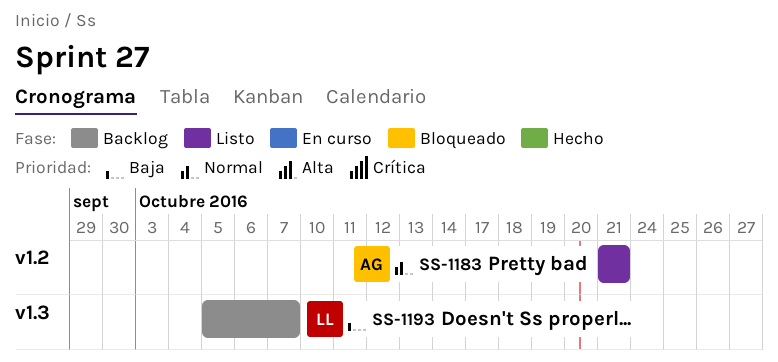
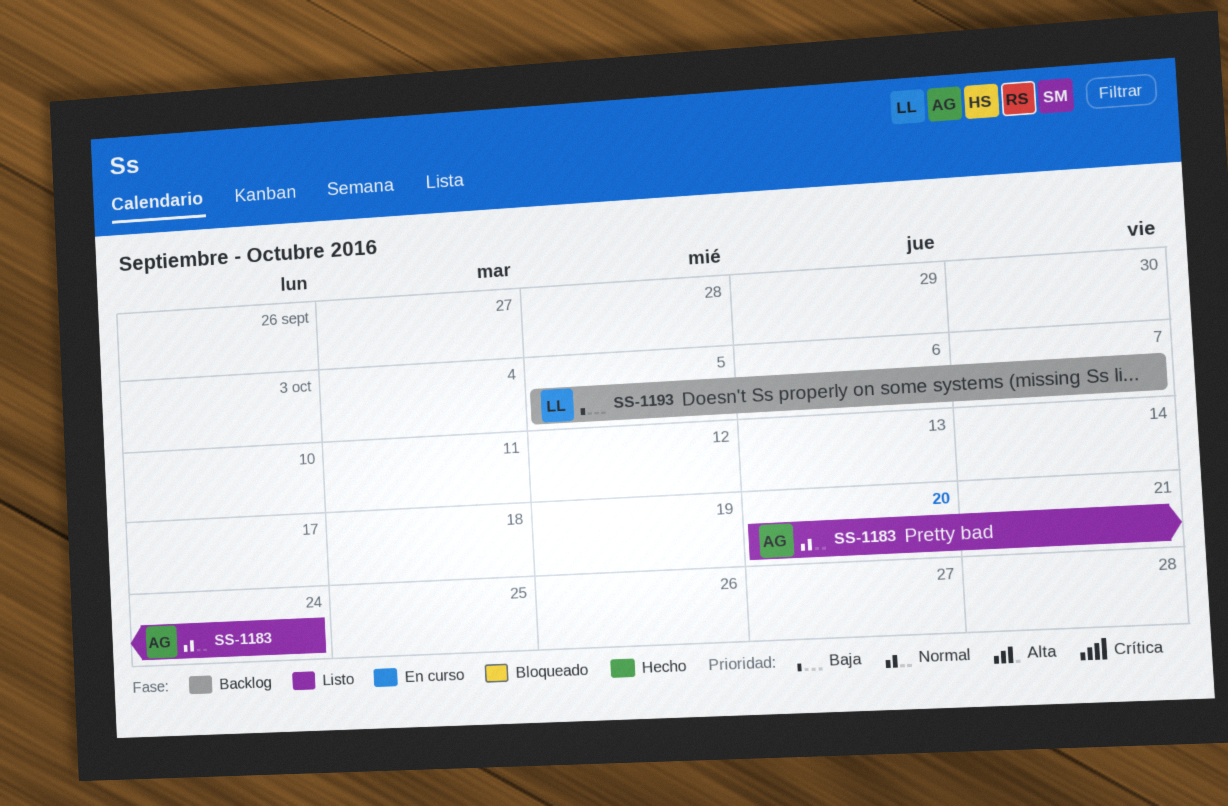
SS-1183, start: Oct 21 -> Oct 20
SS-1183, due: Oct 21 -> Oct 24

